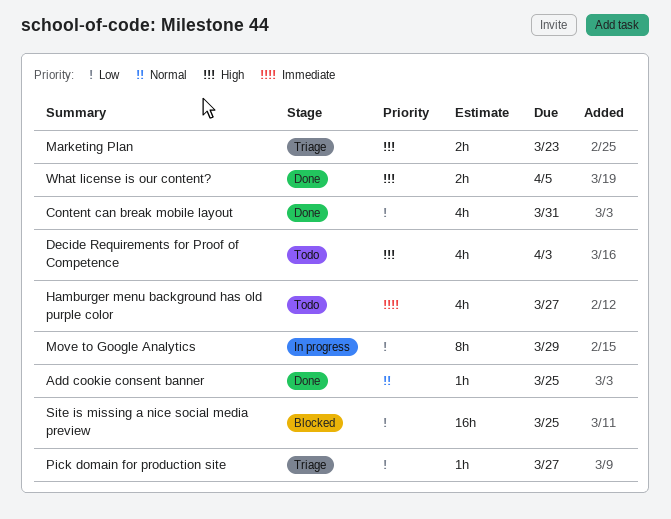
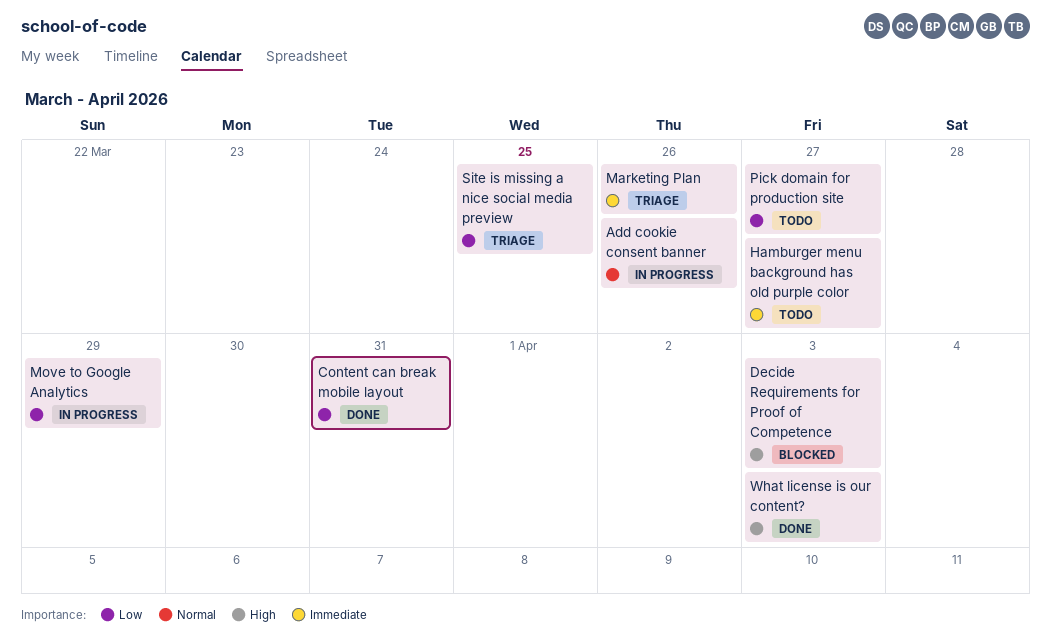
Add cookie consent banner, status: Done -> In progress
Add cookie consent banner, due: Mar 25 -> Mar 26
Decide Requirements for Proof of Competence, status: Todo -> Blocked
Marketing Plan, priority: High -> Immediate
Marketing Plan, due: Mar 23 -> Mar 26
Pick domain for production site, status: Triage -> Todo
Site is missing a nice social media preview, status: Blocked -> Triage
What license is our content?, due: Apr 5 -> Apr 3

